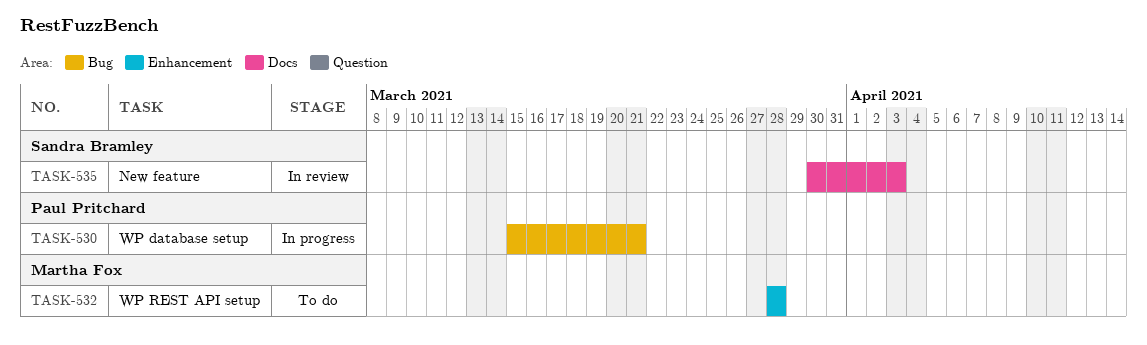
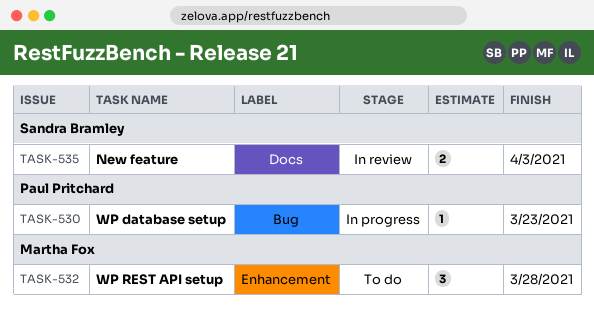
TASK-530, due: Mar 21 -> Mar 23

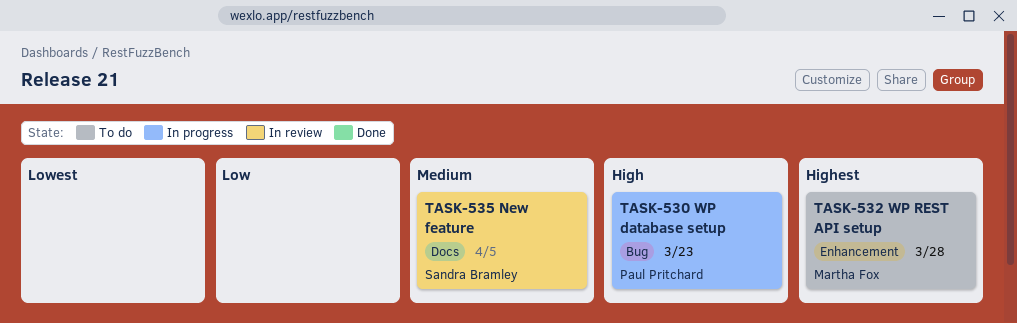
TASK-535, due: Apr 3 -> Apr 5

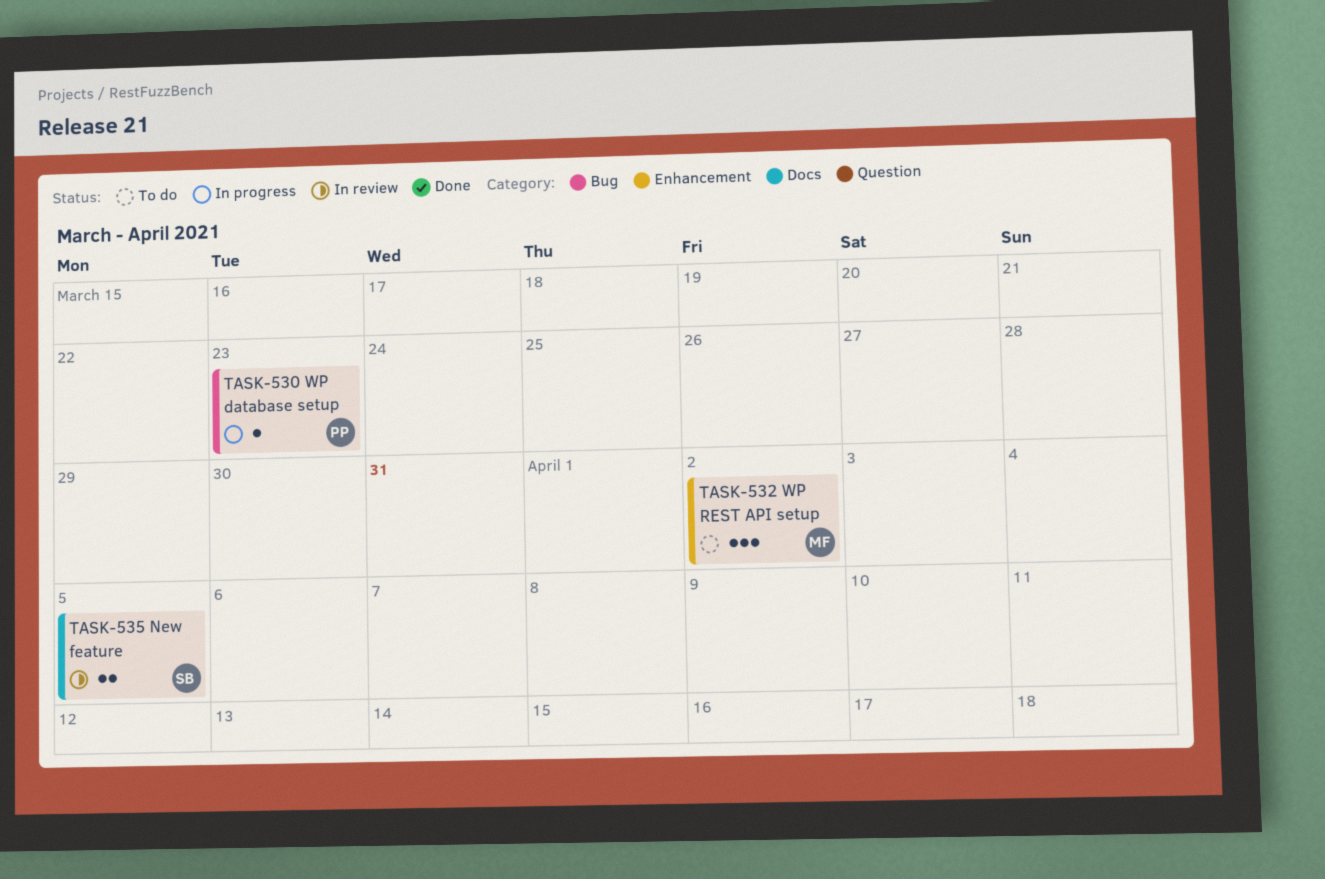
TASK-532, due: Mar 28 -> Apr 2

